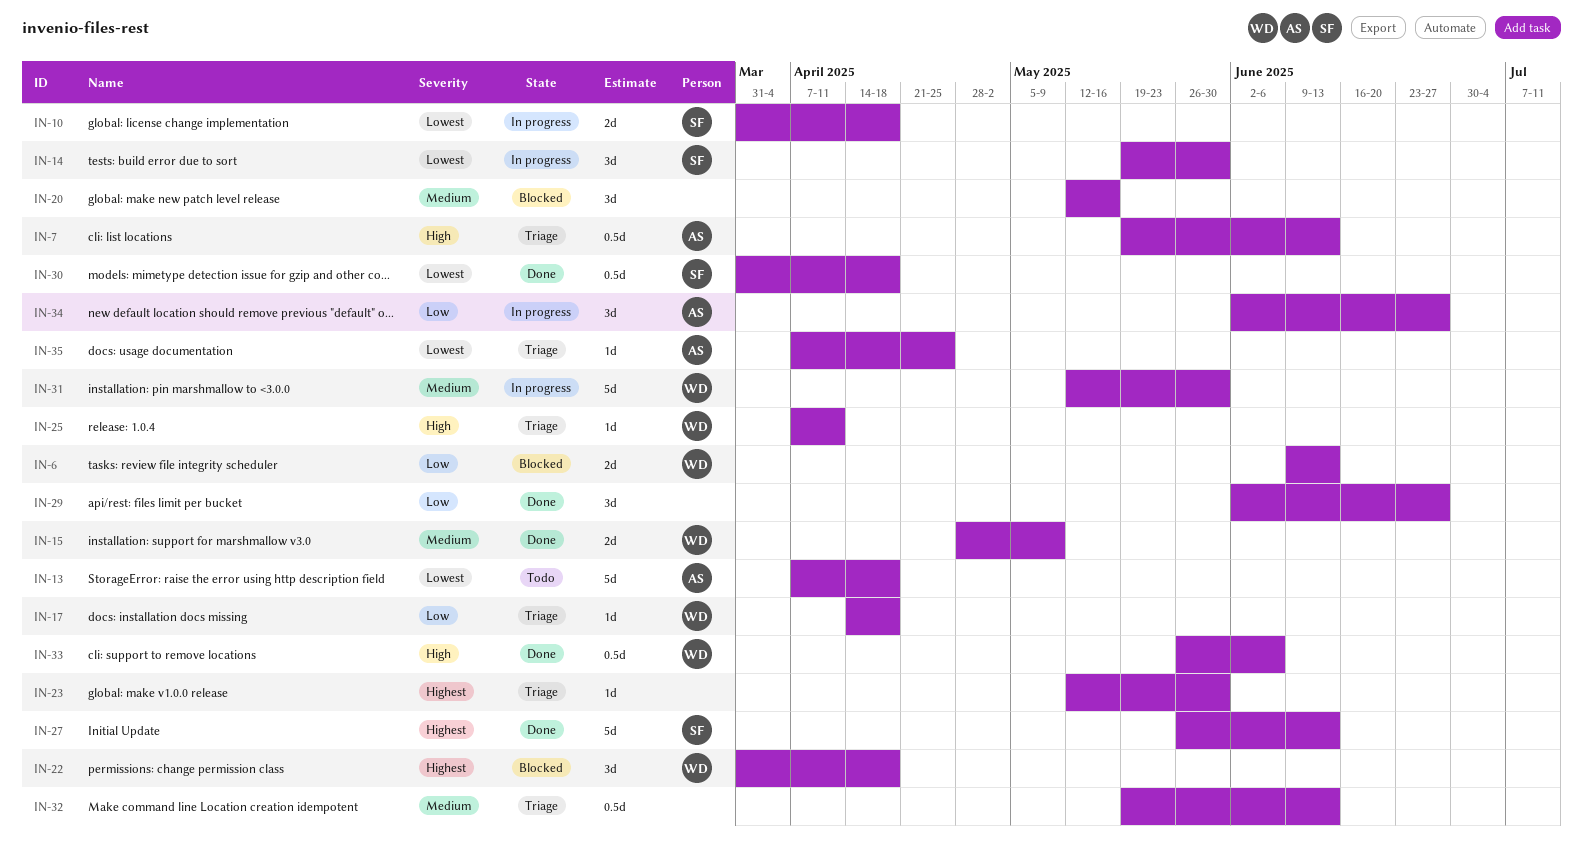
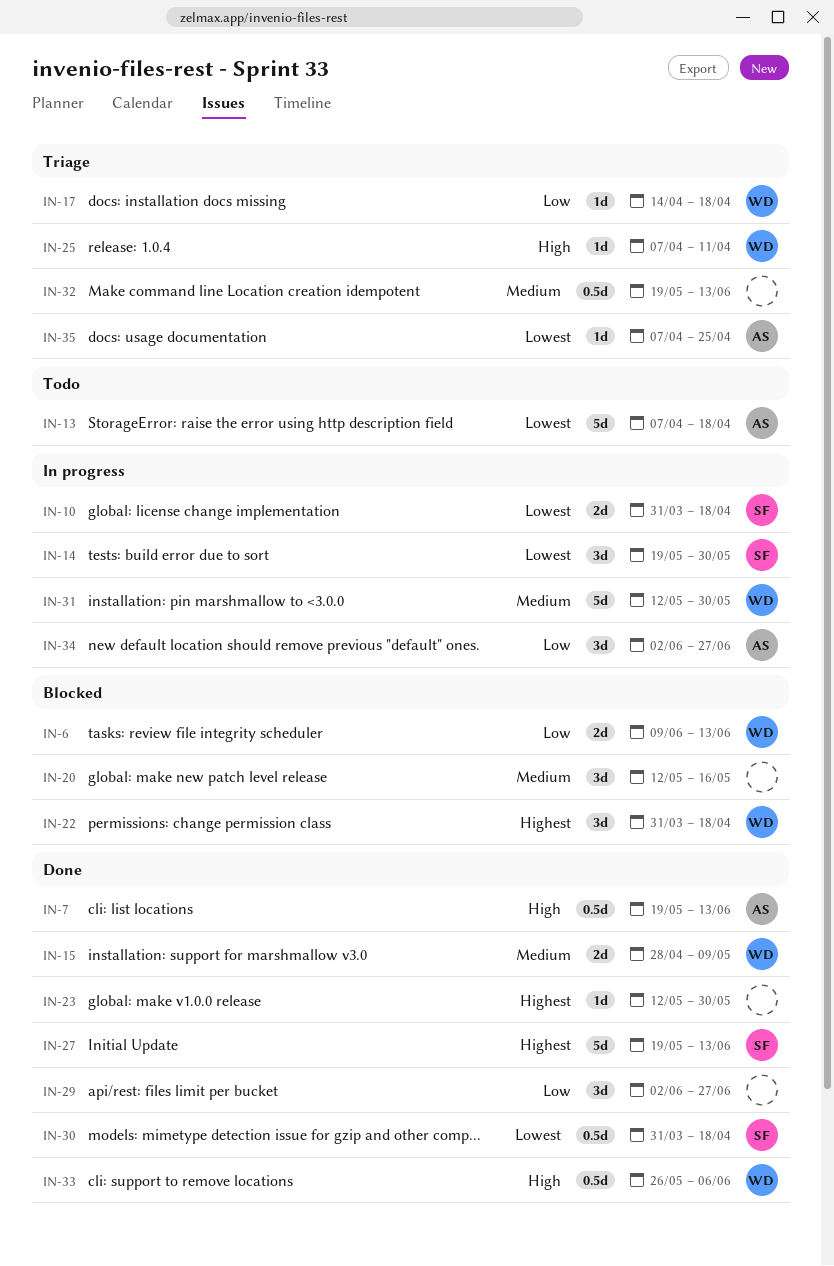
IN-7, status: Triage -> Done
IN-23, status: Triage -> Done
IN-27, start: May 26 -> May 19

